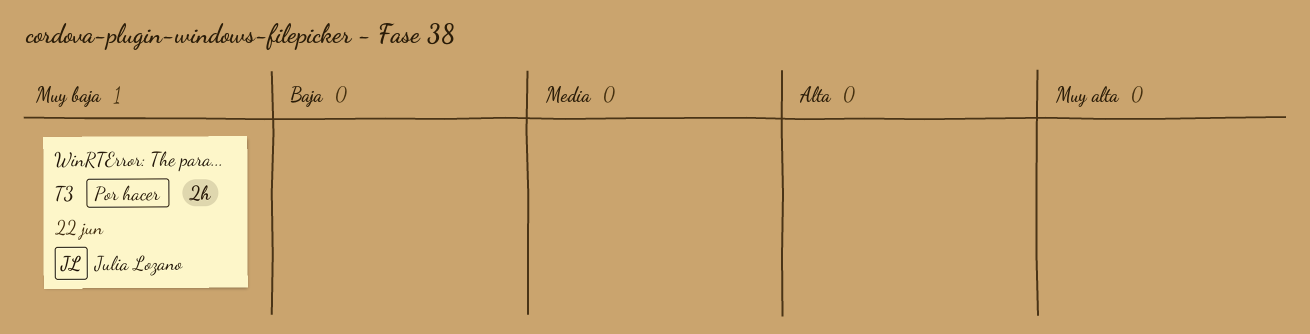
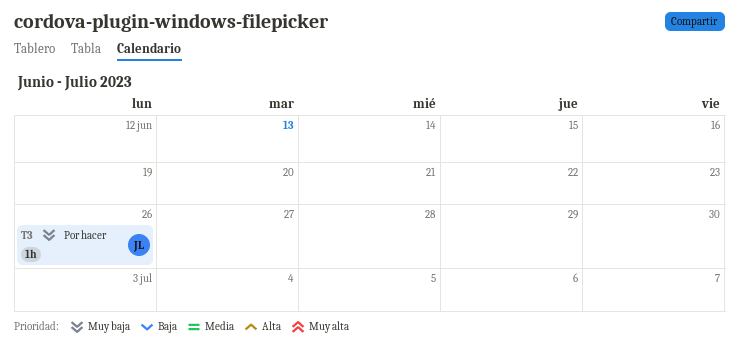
T3, estimate: 2h -> 1h
T3, due: Jun 22 -> Jun 26

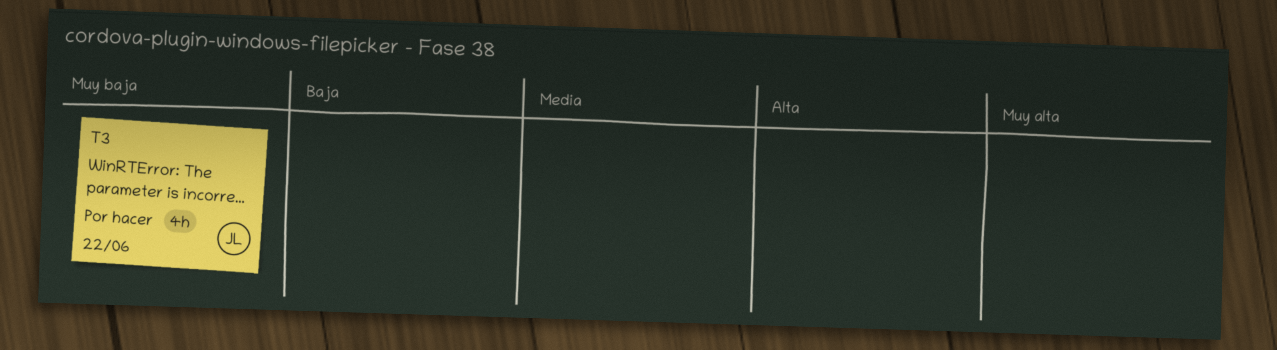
T3, estimate: 1h -> 4h
T3, due: Jun 26 -> Jun 22

